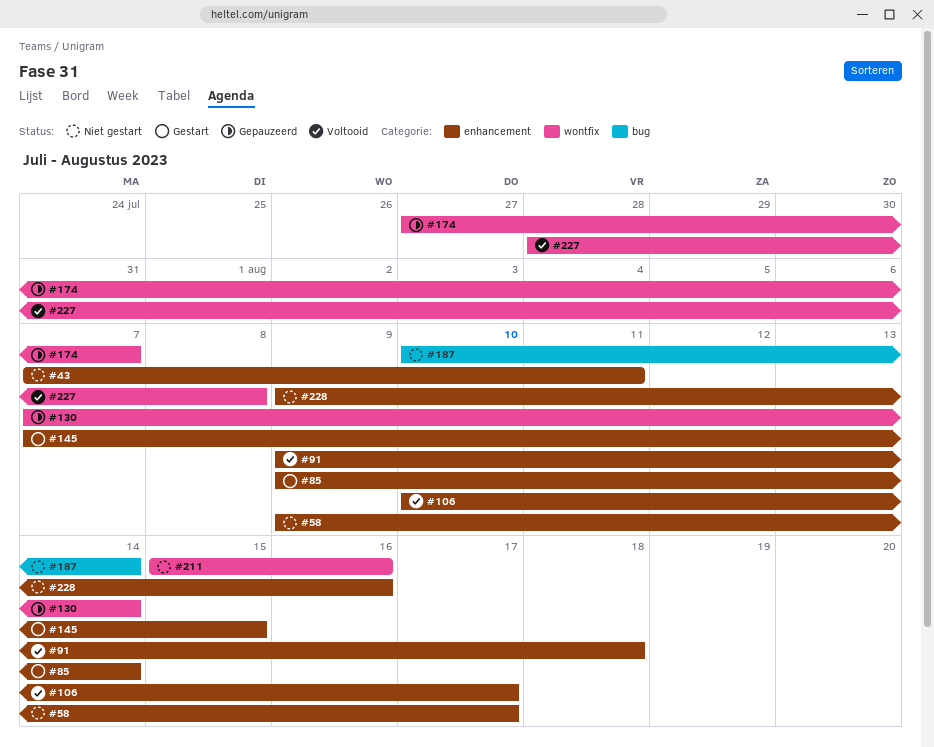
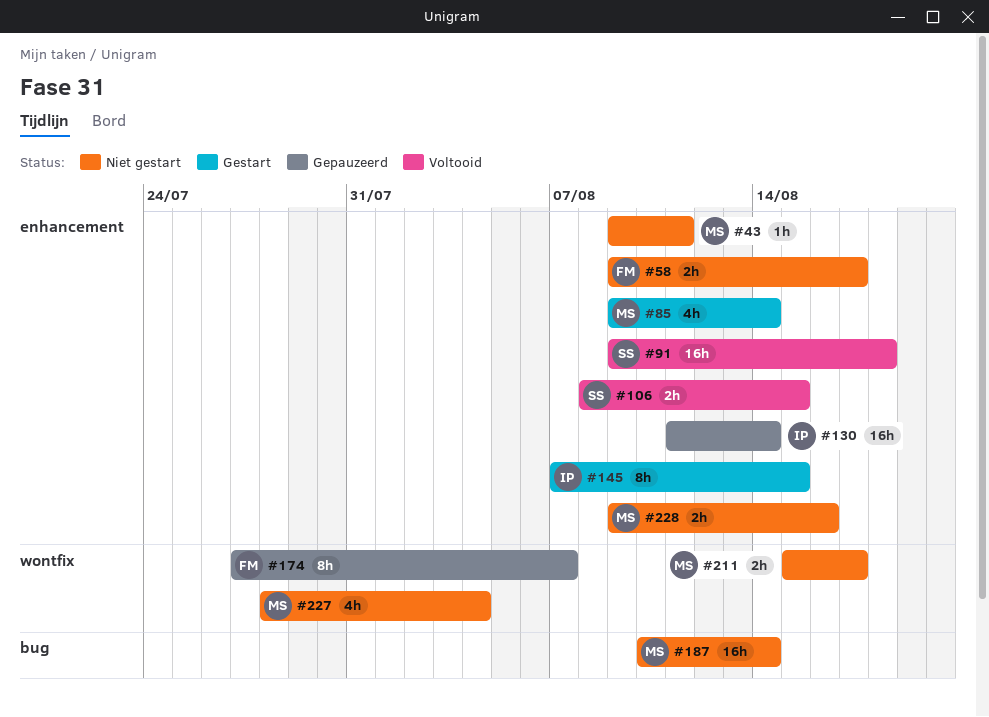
#43, start: Aug 7 -> Aug 9
#106, start: Aug 10 -> Aug 8
#106, due: Aug 17 -> Aug 15
#130, label: wontfix -> enhancement
#130, start: Aug 7 -> Aug 11
#211, due: Aug 16 -> Aug 17
#227, status: Voltooid -> Niet gestart
#227, due: Aug 8 -> Aug 4

